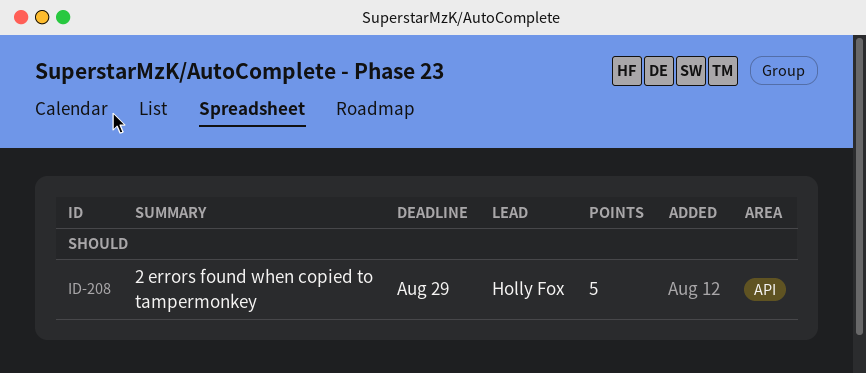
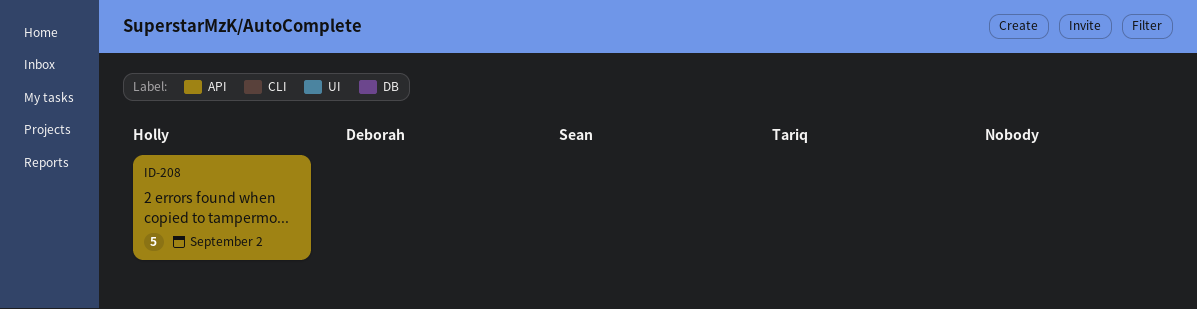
ID-208, due: Aug 29 -> Sep 2

